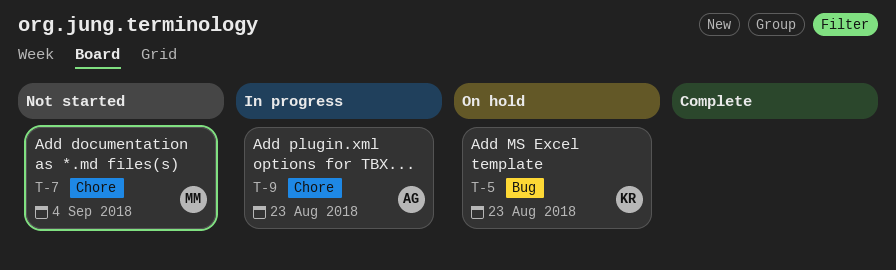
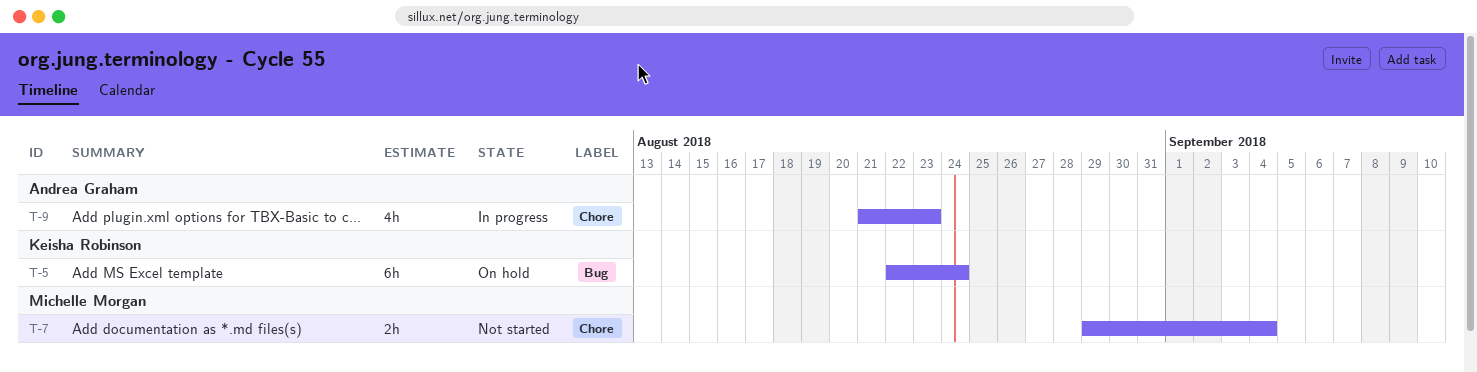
T-5, due: Aug 23 -> Aug 24

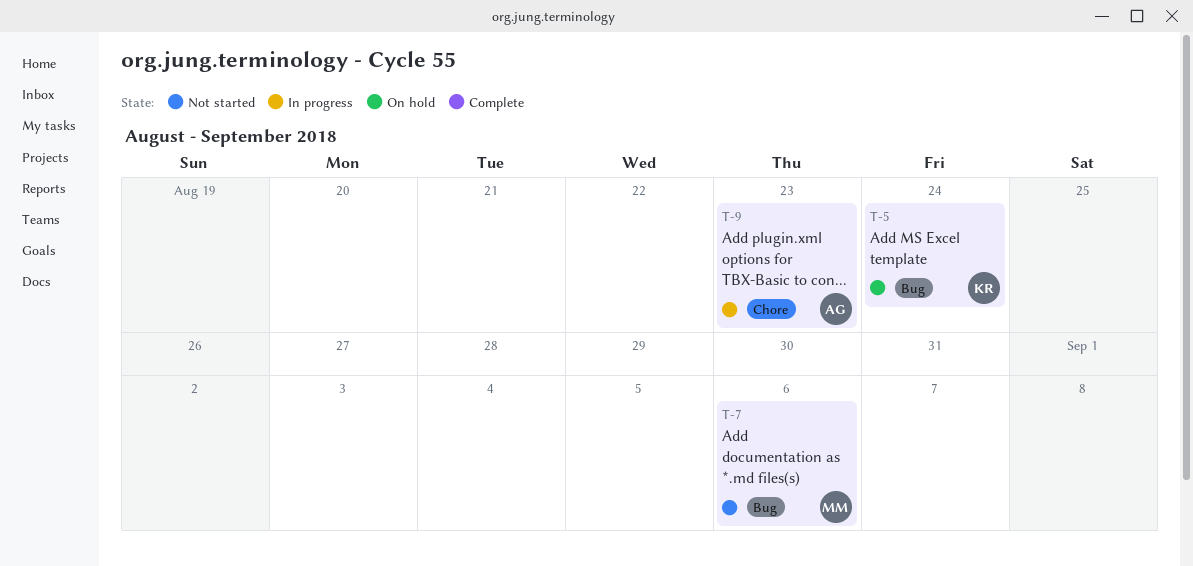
T-7, label: Chore -> Bug
T-7, due: Sep 4 -> Sep 6

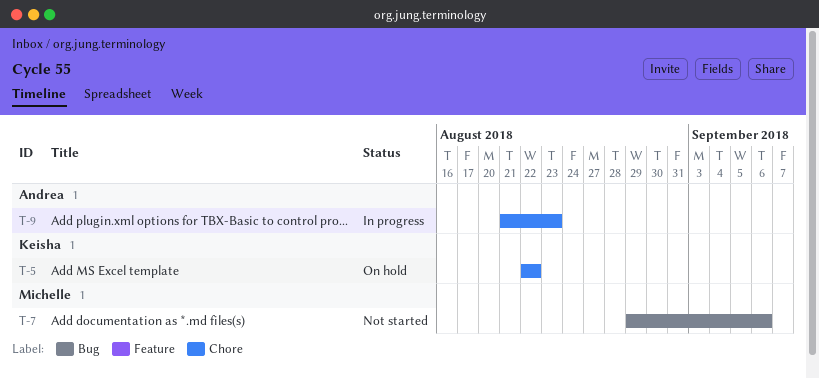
T-5, label: Bug -> Chore
T-5, due: Aug 24 -> Aug 22

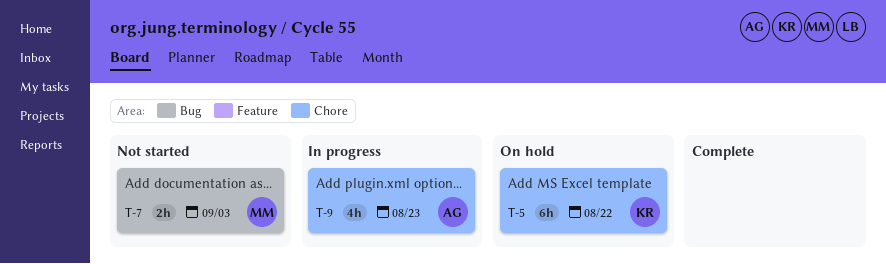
T-7, due: Sep 6 -> Sep 3

